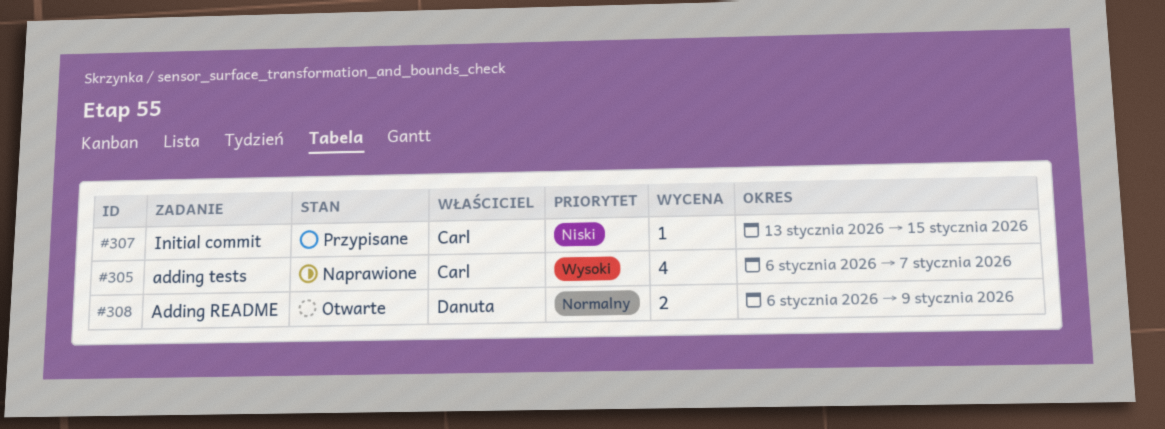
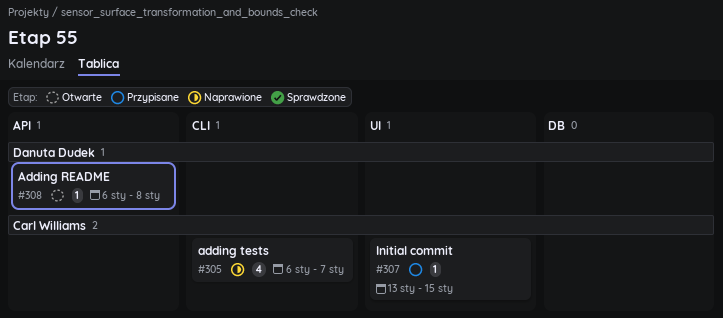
#308, estimate: 2 -> 1
#308, due: Jan 9 -> Jan 8

